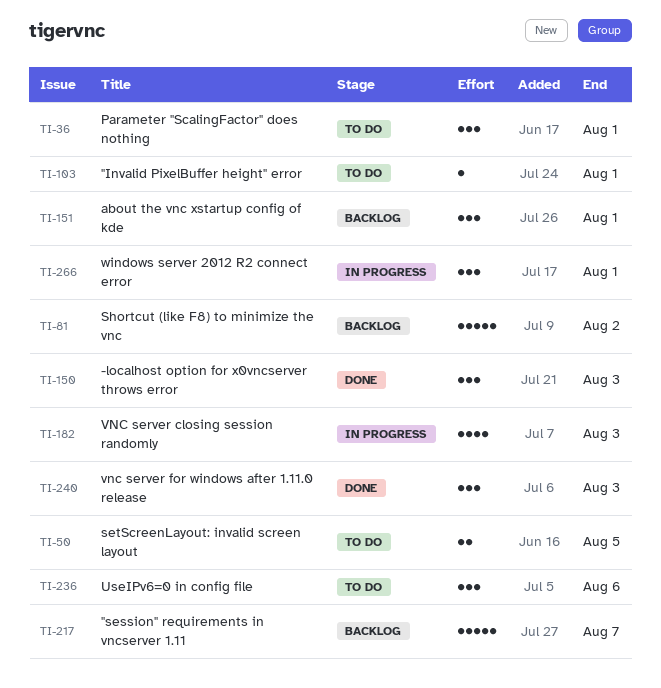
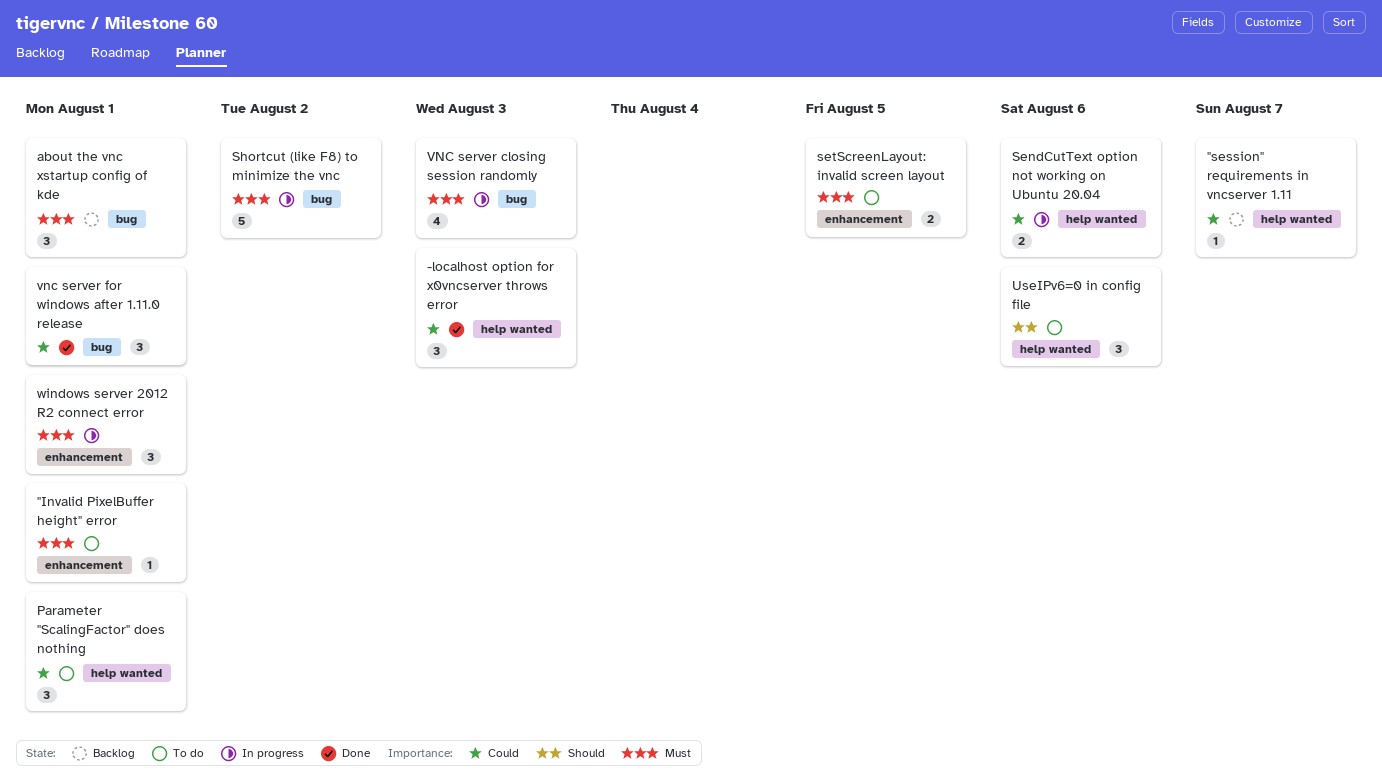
"session" requirements in vncserver 1.11, estimate: 5 -> 1
SendCutText option not working on Ubuntu 20.04: none -> present
Shortcut (like F8) to minimize the vnc, status: Backlog -> In progress
vnc server for windows after 1.11.0 release, due: Aug 3 -> Aug 1

